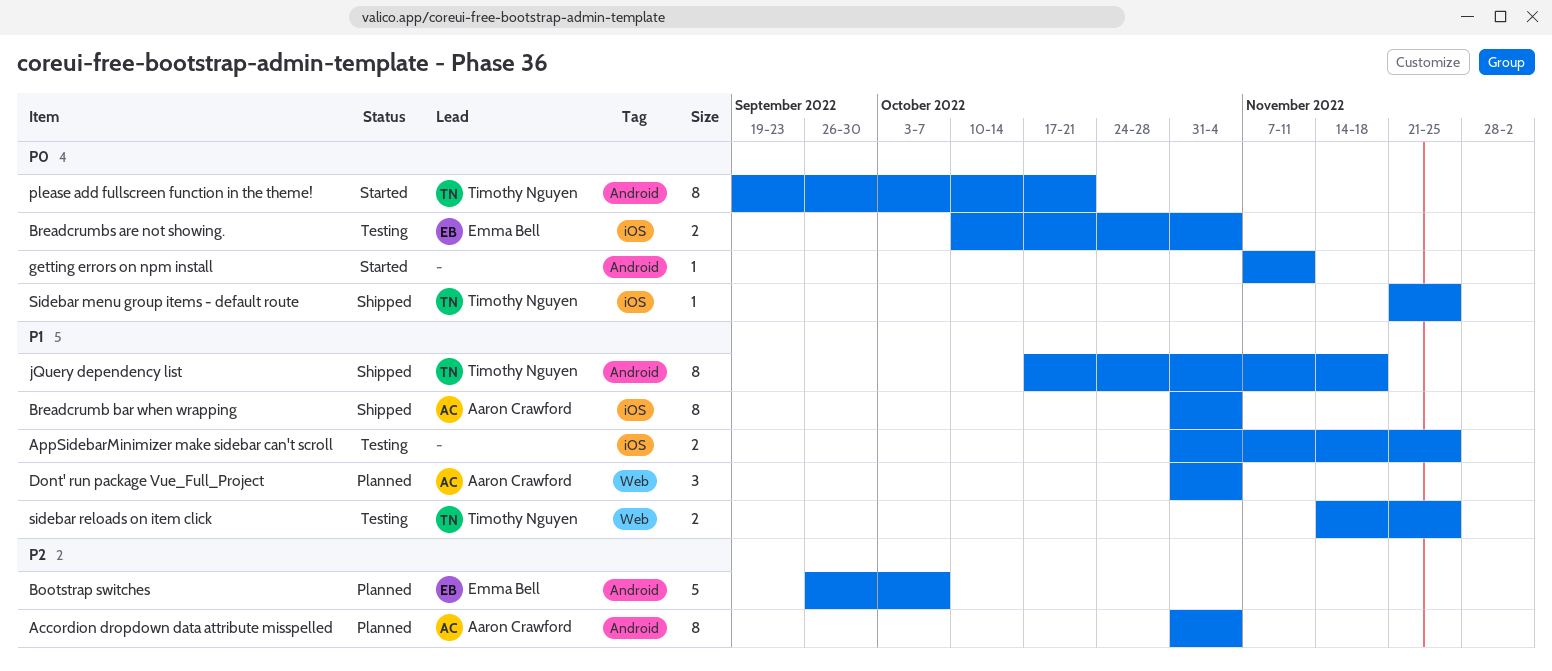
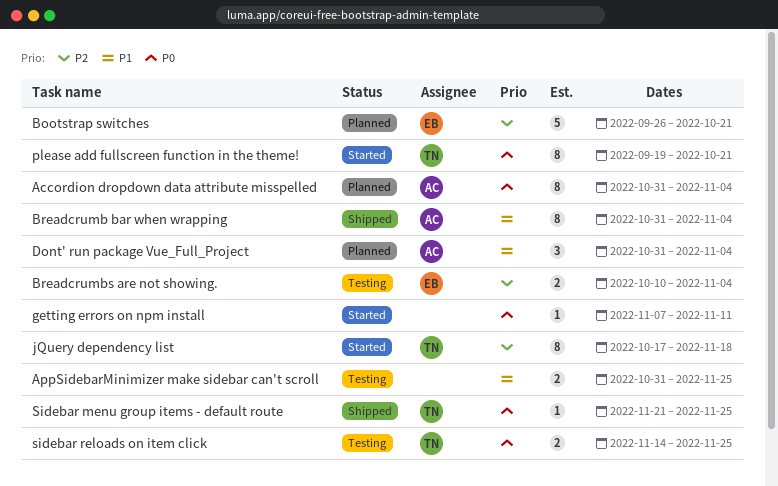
Accordion dropdown data attribute misspelled, priority: P2 -> P0
Bootstrap switches, due: Oct 7 -> Oct 21
Breadcrumbs are not showing., priority: P0 -> P2
jQuery dependency list, status: Shipped -> Started
jQuery dependency list, priority: P1 -> P2
sidebar reloads on item click, priority: P1 -> P0

